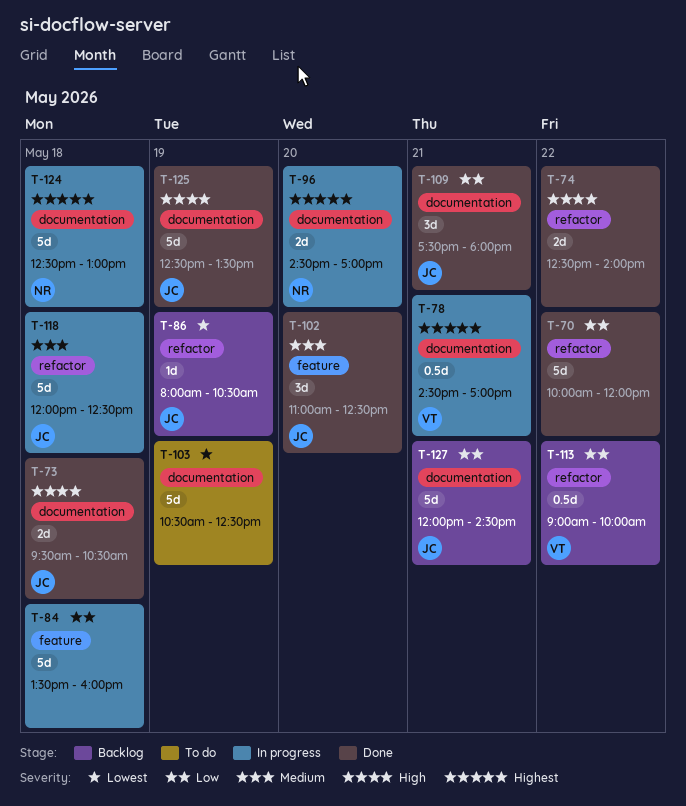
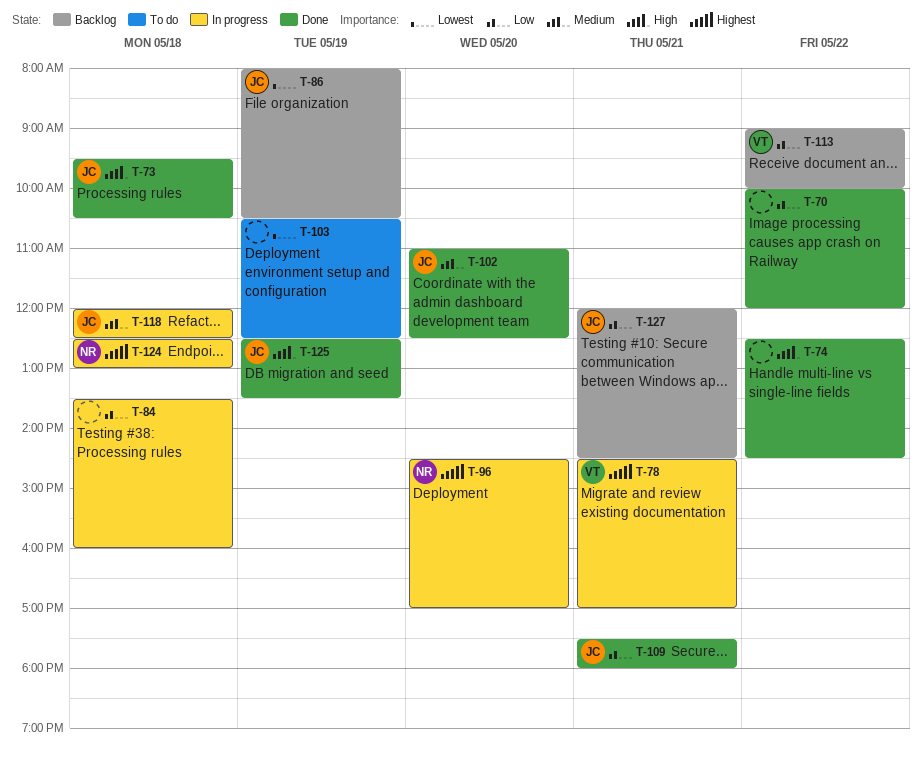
T-74, ends: 14:00 -> 14:30

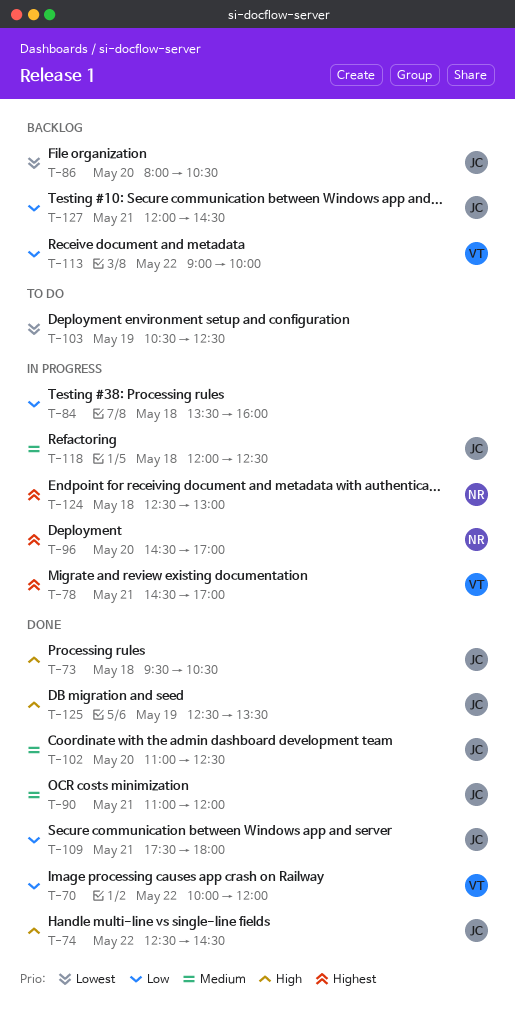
T-70, owner: none -> VT
T-74, owner: none -> JC
T-86, day: May 19 -> May 20
T-90: none -> present

